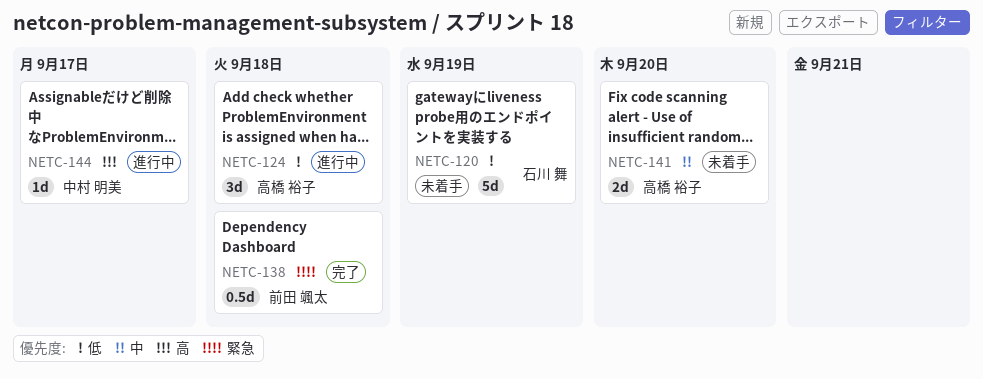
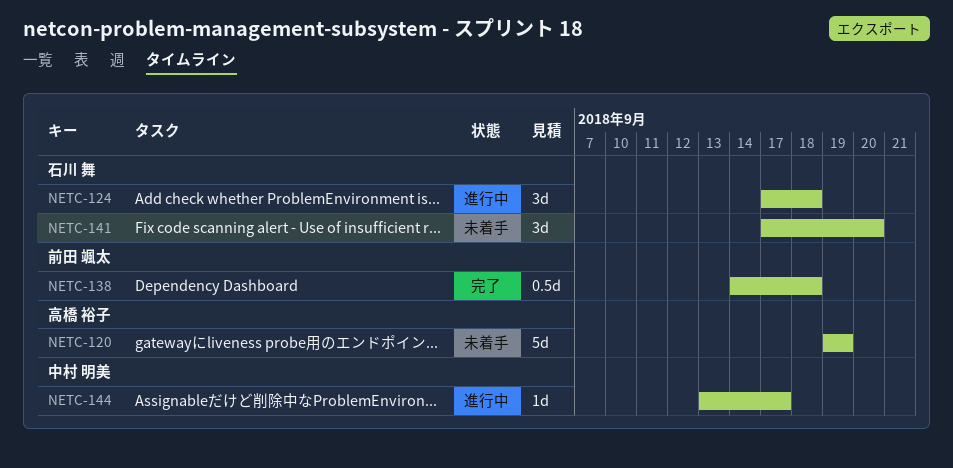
NETC-120, owner: 石川 舞 -> 高橋 裕子
NETC-124, owner: 高橋 裕子 -> 石川 舞
NETC-141, owner: 高橋 裕子 -> 石川 舞
NETC-141, estimate: 2d -> 3d

